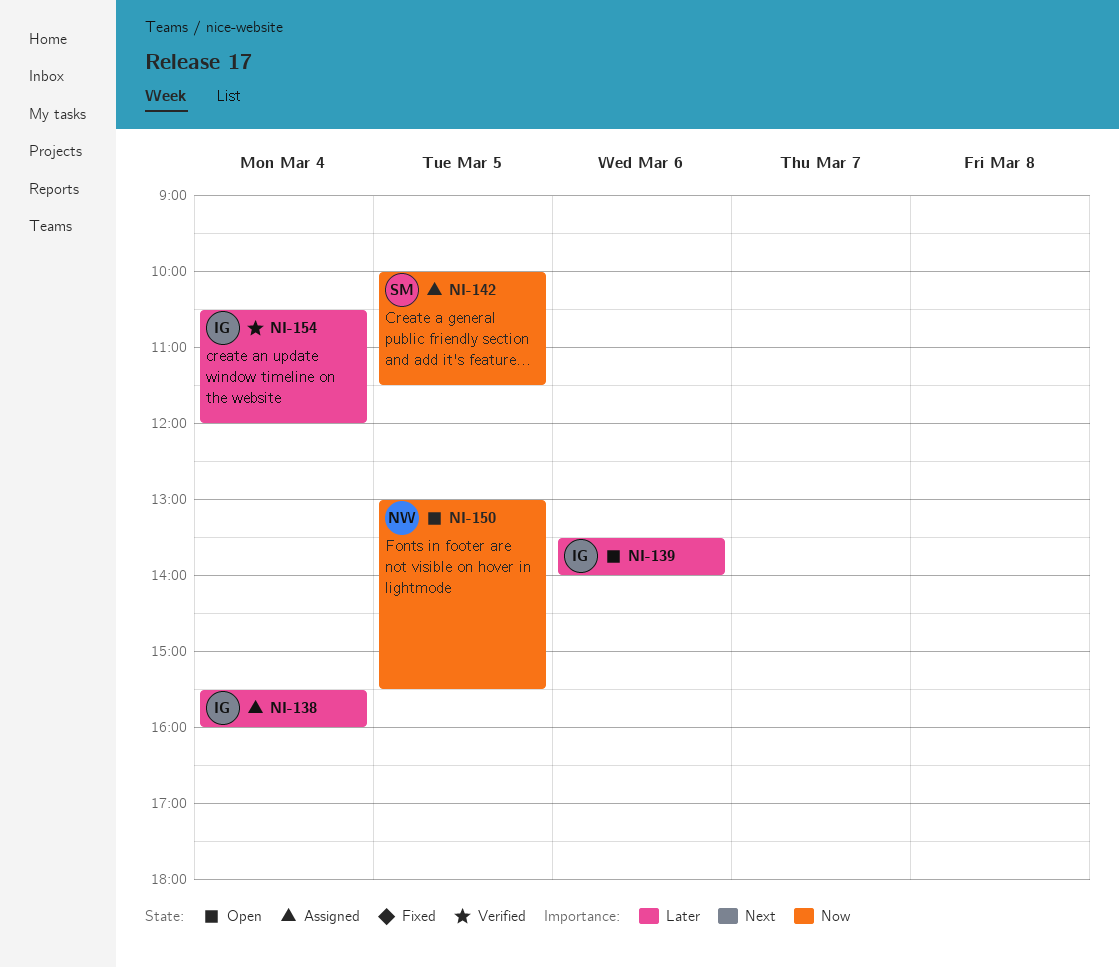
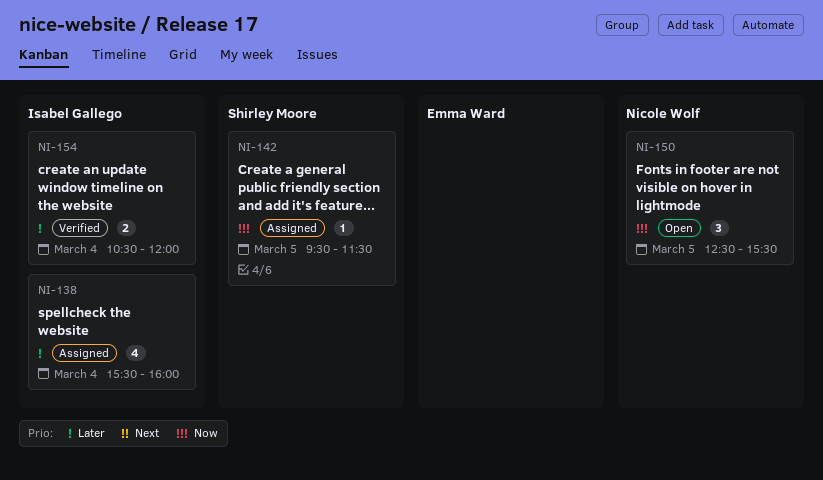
NI-139: present -> none
NI-142, begins: 10:00 -> 09:30
NI-150, begins: 13:00 -> 12:30

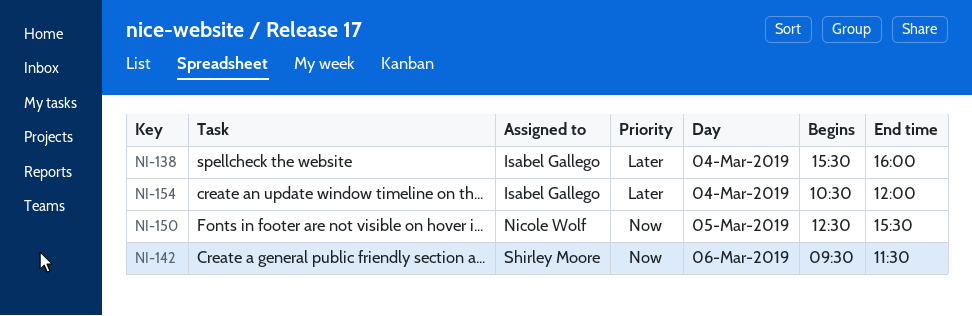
NI-142, day: Mar 5 -> Mar 6

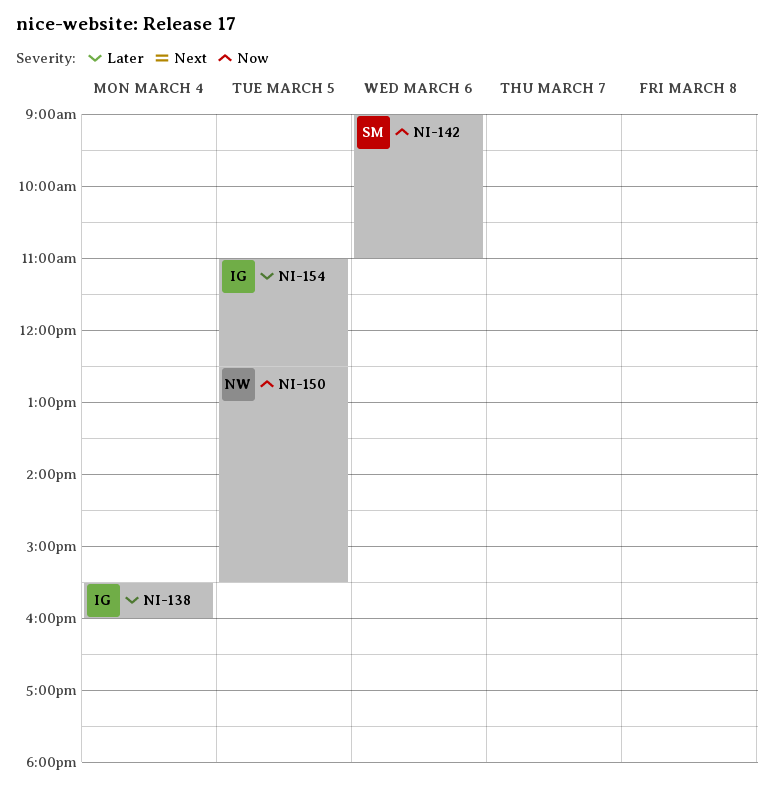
NI-142, begins: 09:30 -> 09:00
NI-142, ends: 11:30 -> 11:00
NI-154, day: Mar 4 -> Mar 5
NI-154, begins: 10:30 -> 11:00
NI-154, ends: 12:00 -> 12:30

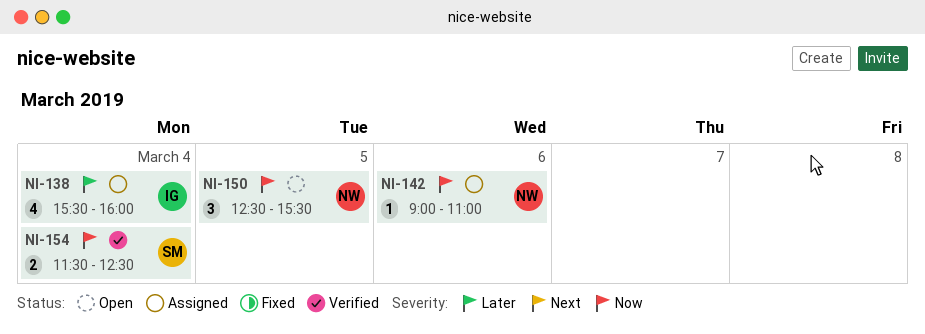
NI-142, owner: SM -> NW
NI-154, owner: IG -> SM
NI-154, priority: Later -> Now
NI-154, day: Mar 5 -> Mar 4
NI-154, begins: 11:00 -> 11:30

